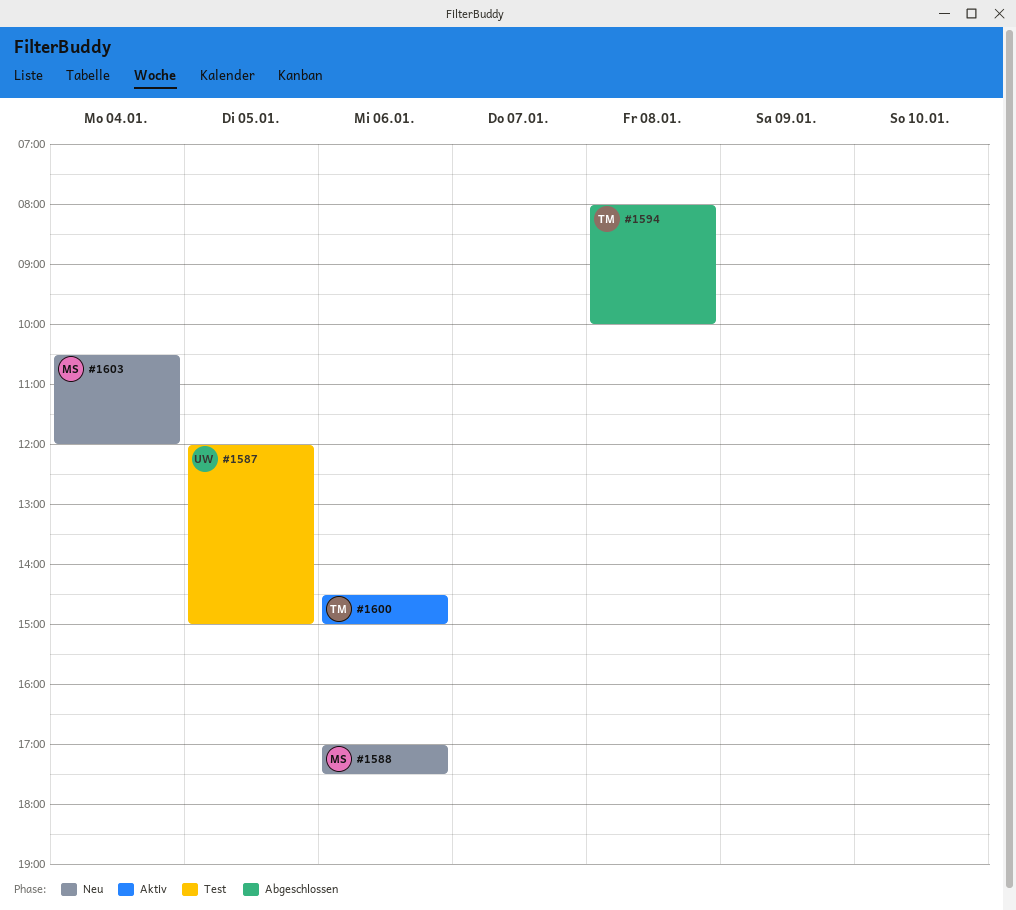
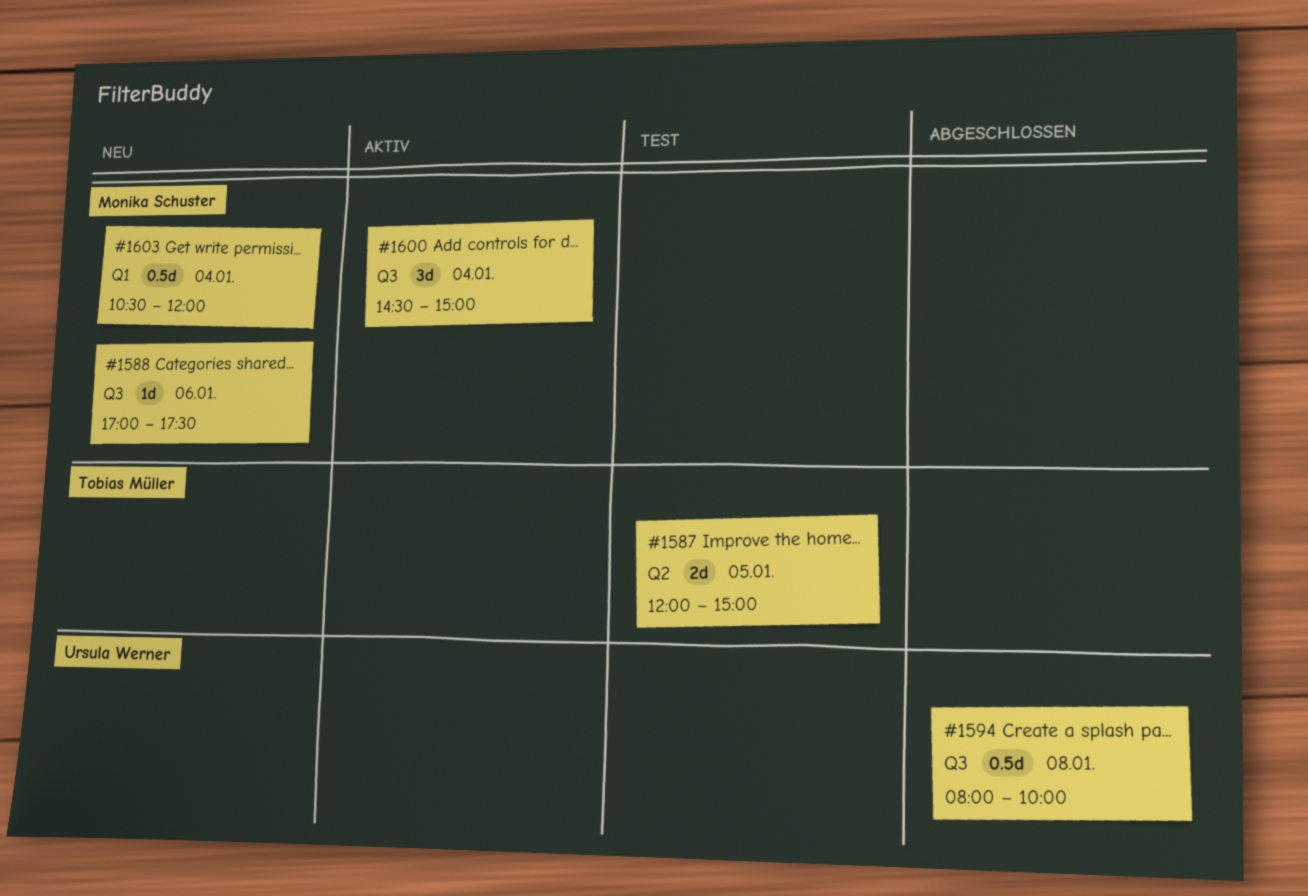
#1587, owner: Ursula Werner -> Tobias Müller
#1594, owner: Tobias Müller -> Ursula Werner
#1600, owner: Tobias Müller -> Monika Schuster
#1600, day: Jan 6 -> Jan 4

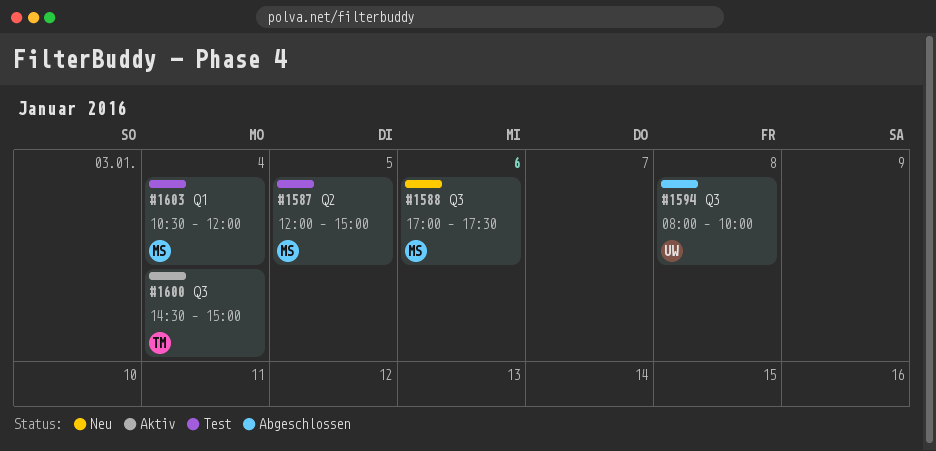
#1587, owner: Tobias Müller -> Monika Schuster
#1600, owner: Monika Schuster -> Tobias Müller
#1603, status: Neu -> Test

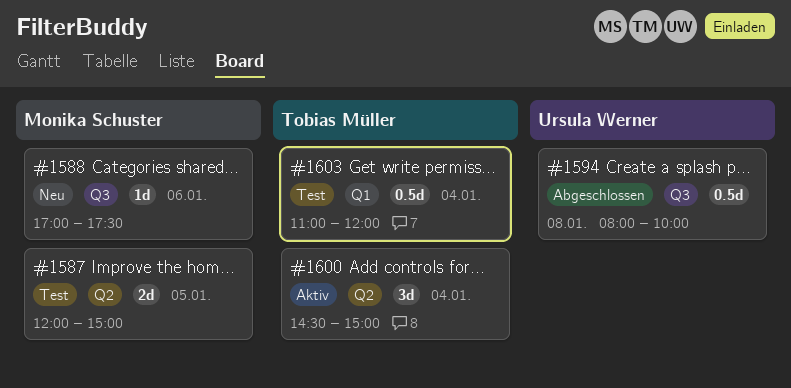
#1600, label: Q3 -> Q2
#1603, owner: Monika Schuster -> Tobias Müller
#1603, begins: 10:30 -> 11:00

